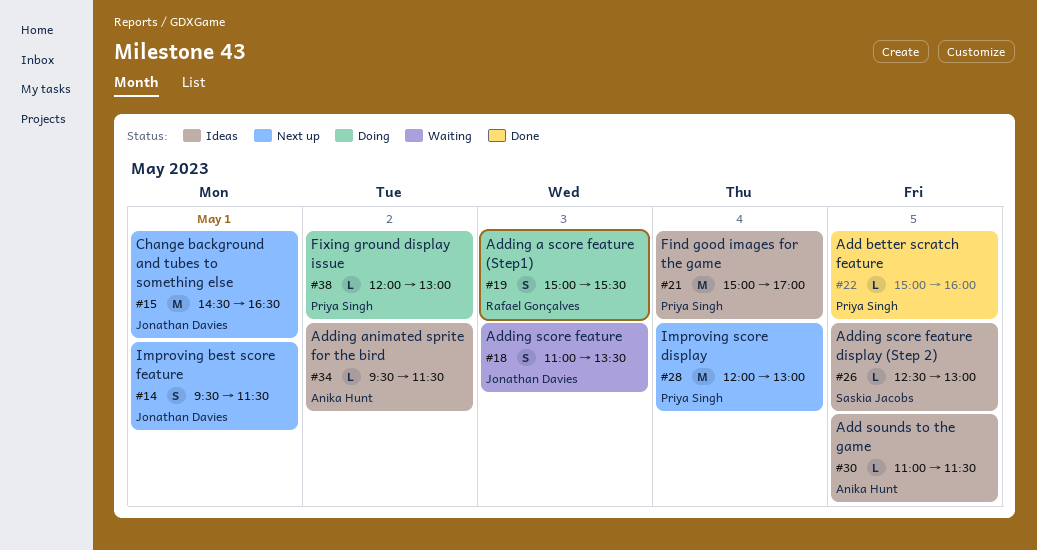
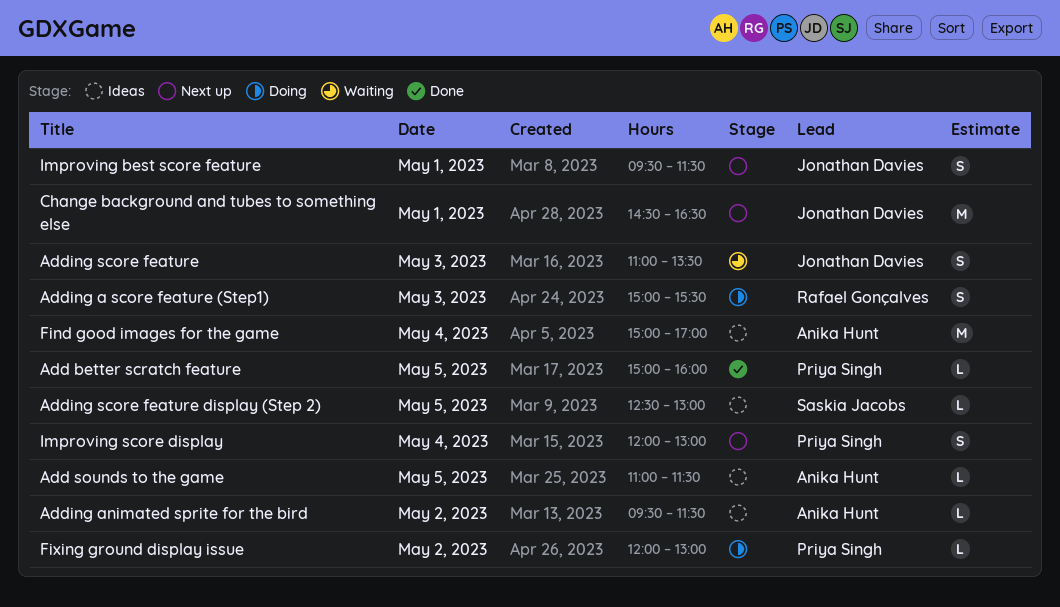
Find good images for the game, owner: Priya Singh -> Anika Hunt
Improving score display, estimate: M -> S

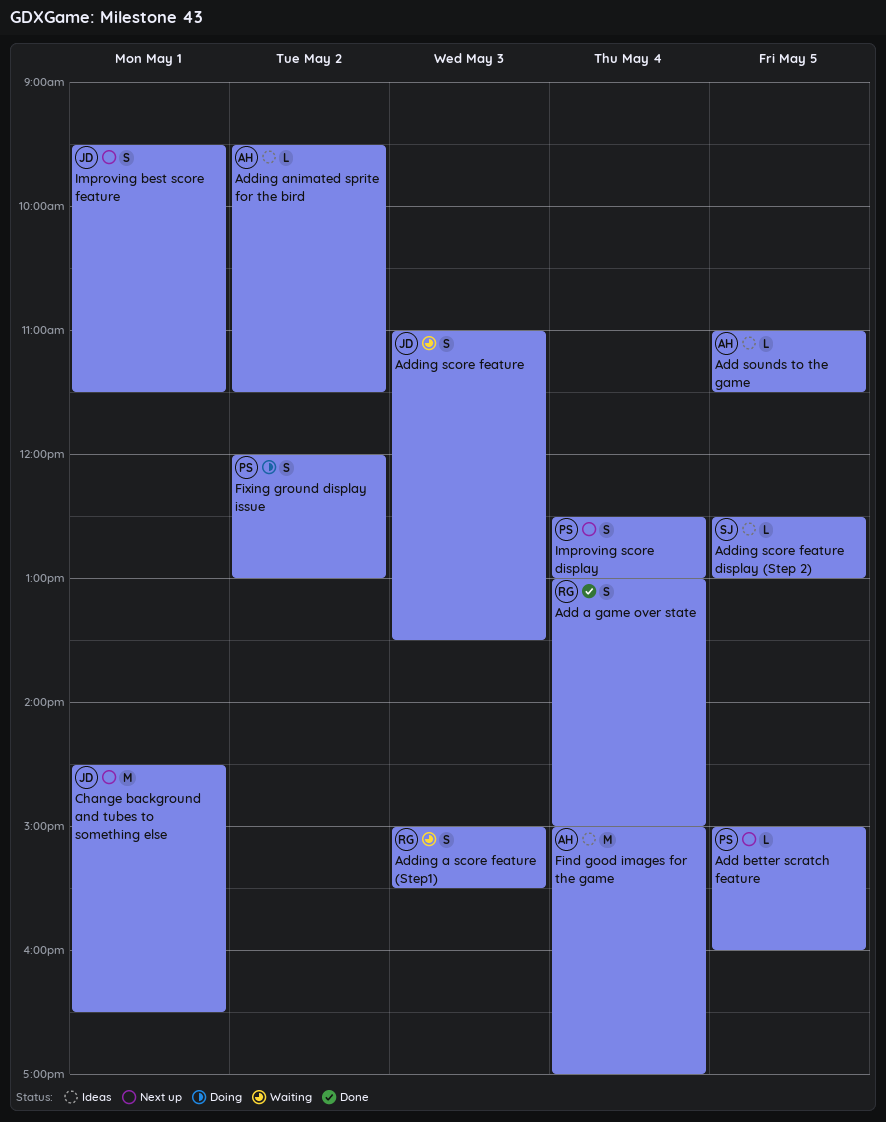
Add a game over state: none -> present
Add better scratch feature, status: Done -> Next up
Adding a score feature (Step1), status: Doing -> Waiting
Fixing ground display issue, estimate: L -> S
Improving score display, begins: 12:00 -> 12:30

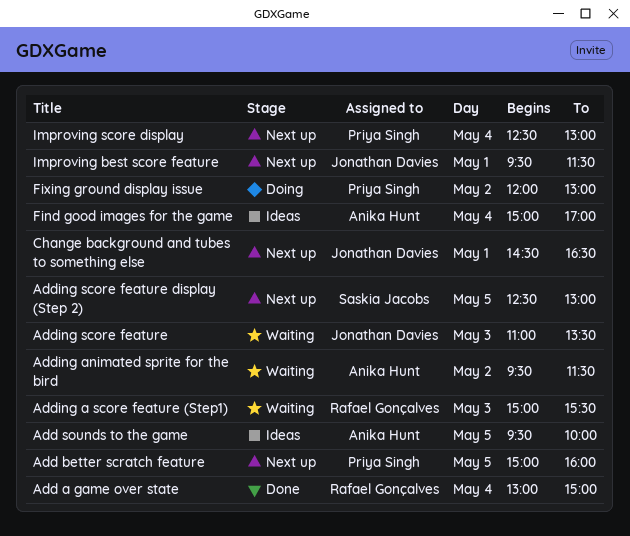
Add sounds to the game, begins: 11:00 -> 09:30
Add sounds to the game, ends: 11:30 -> 10:00
Adding animated sprite for the bird, status: Ideas -> Waiting
Adding score feature display (Step 2), status: Ideas -> Next up

